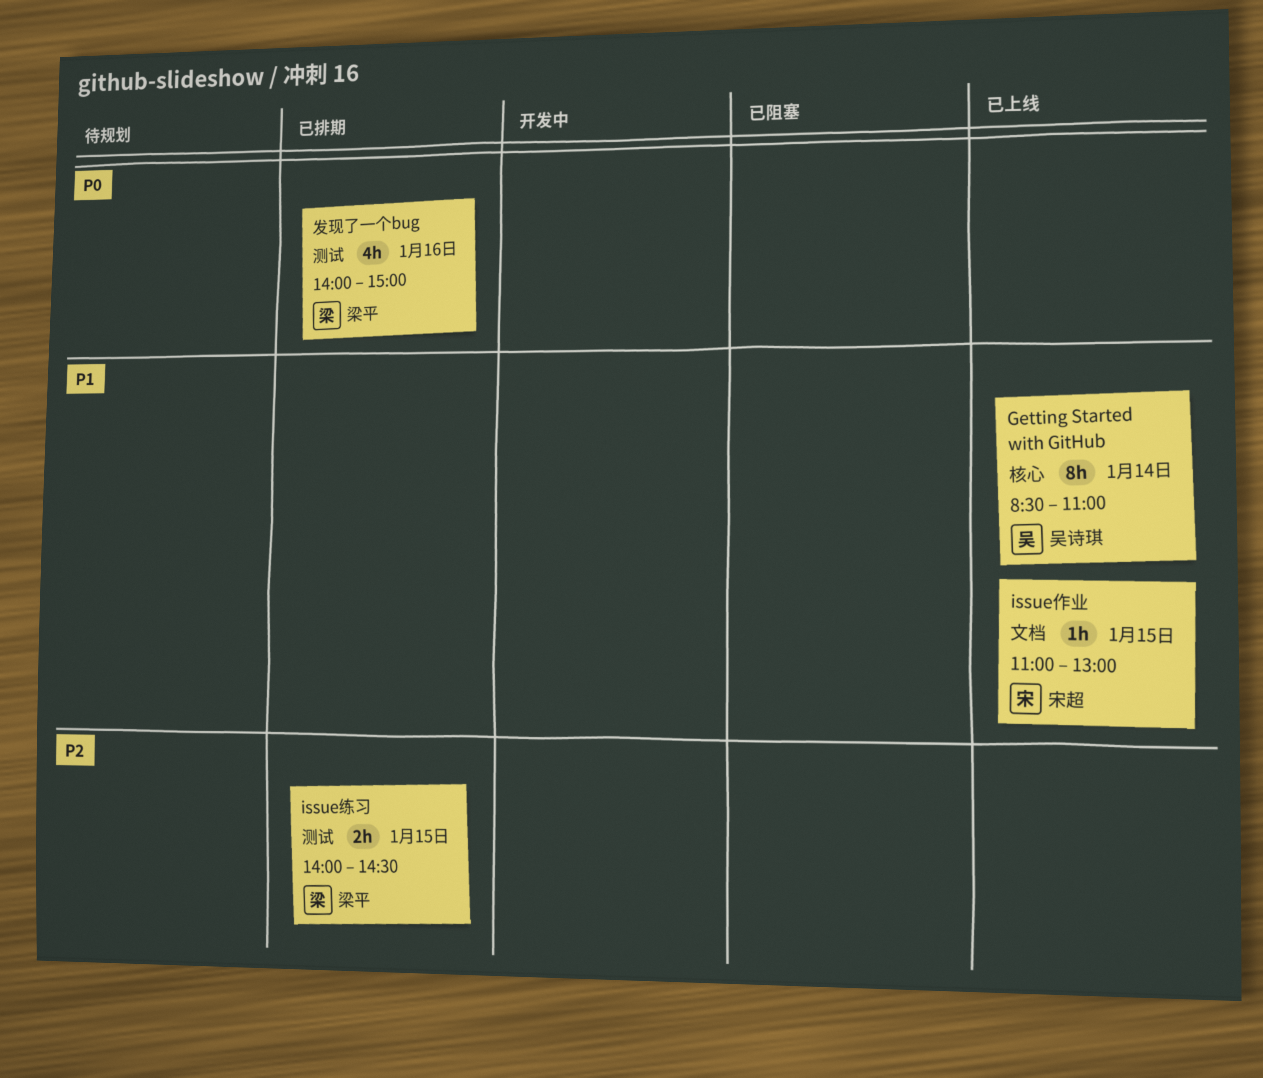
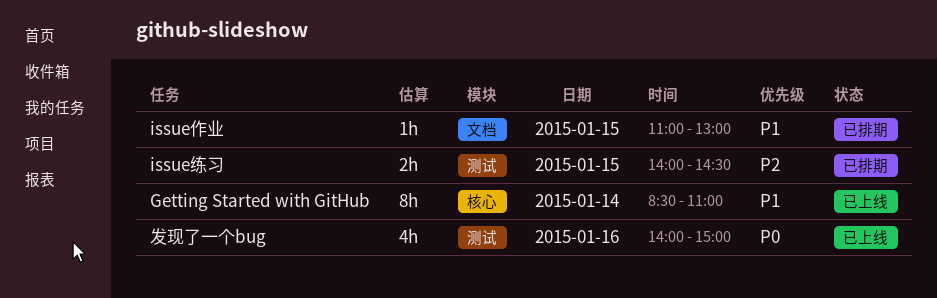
issue作业, status: 已上线 -> 已排期
发现了一个bug, status: 已排期 -> 已上线

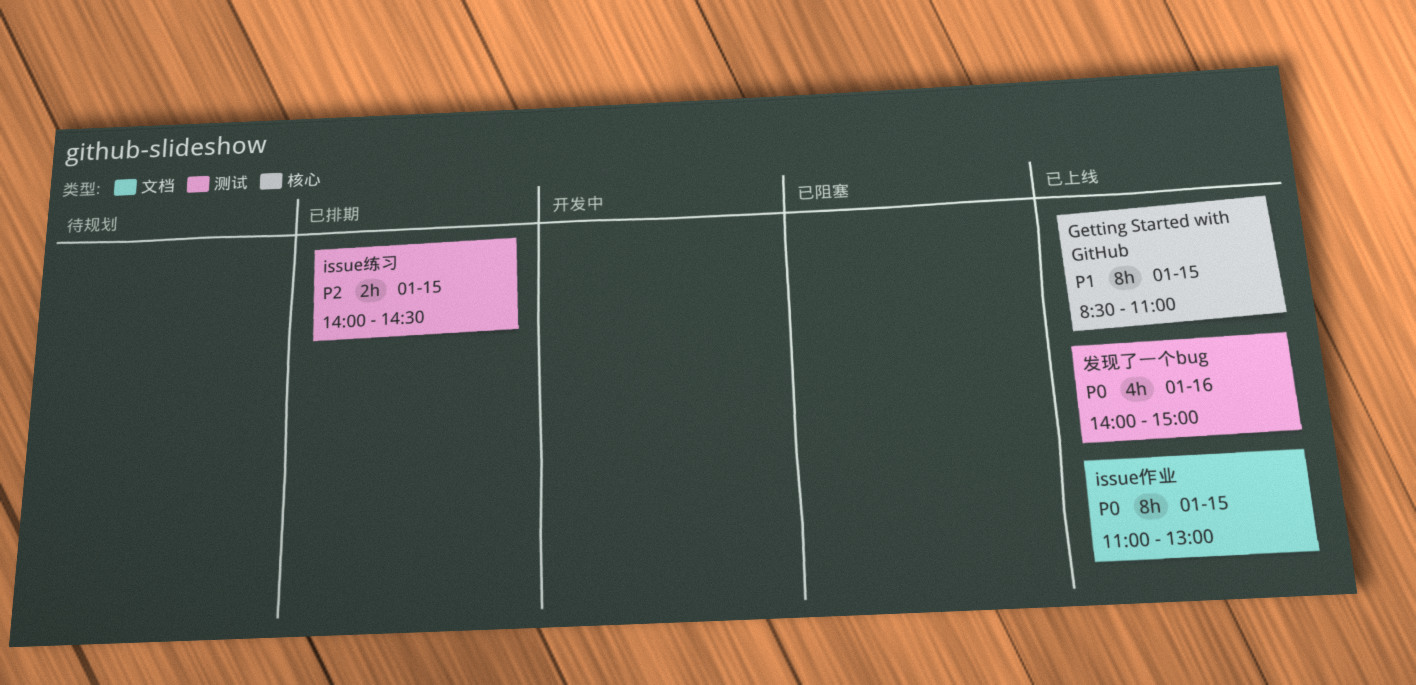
Getting Started with GitHub, day: Jan 14 -> Jan 15
issue作业, status: 已排期 -> 已上线
issue作业, priority: P1 -> P0
issue作业, estimate: 1h -> 8h

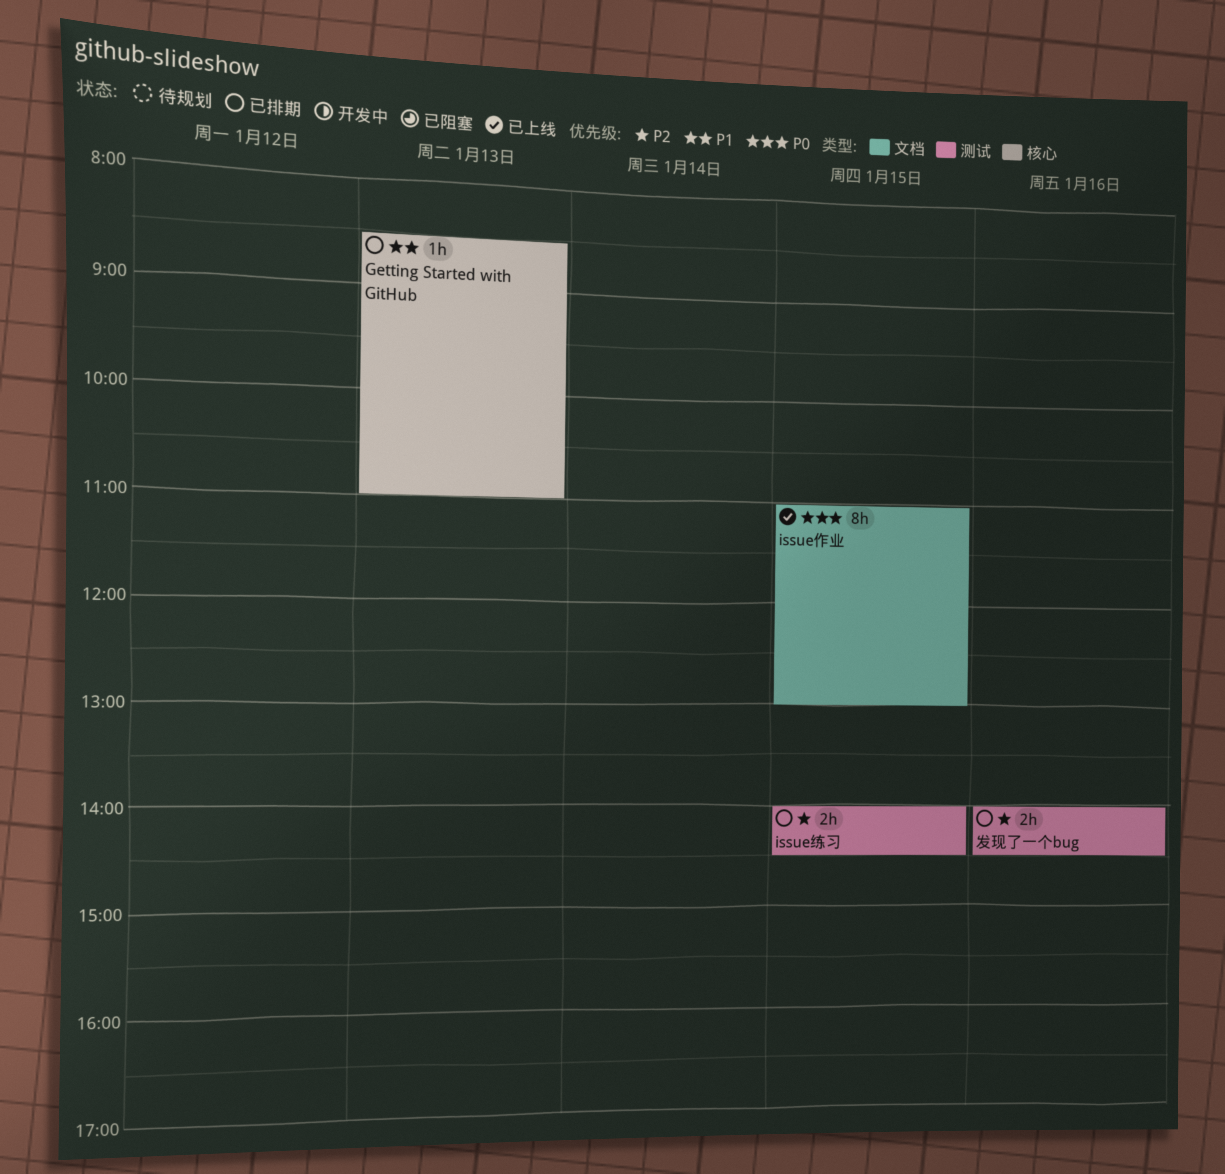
Getting Started with GitHub, status: 已上线 -> 已排期
Getting Started with GitHub, estimate: 8h -> 1h
Getting Started with GitHub, day: Jan 15 -> Jan 13
发现了一个bug, status: 已上线 -> 已排期
发现了一个bug, priority: P0 -> P2
发现了一个bug, estimate: 4h -> 2h
发现了一个bug, ends: 15:00 -> 14:30

